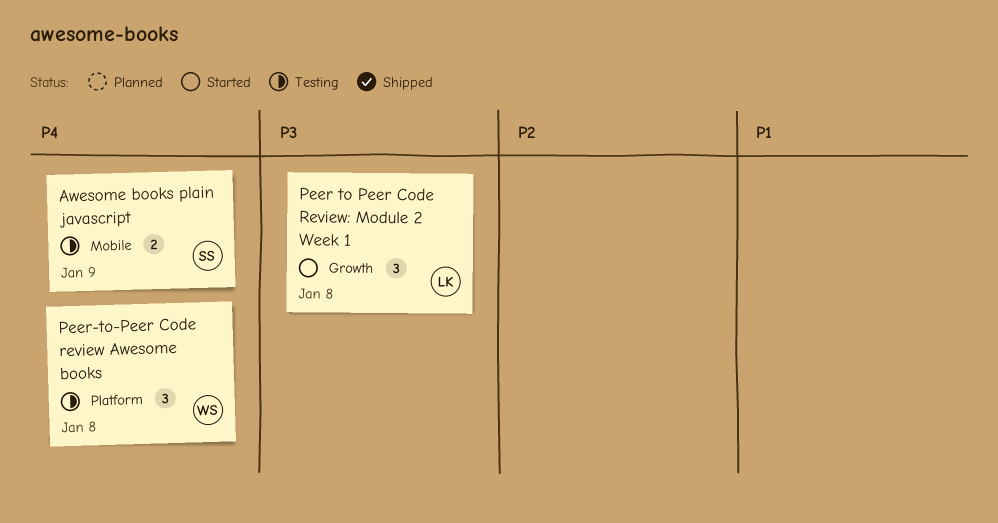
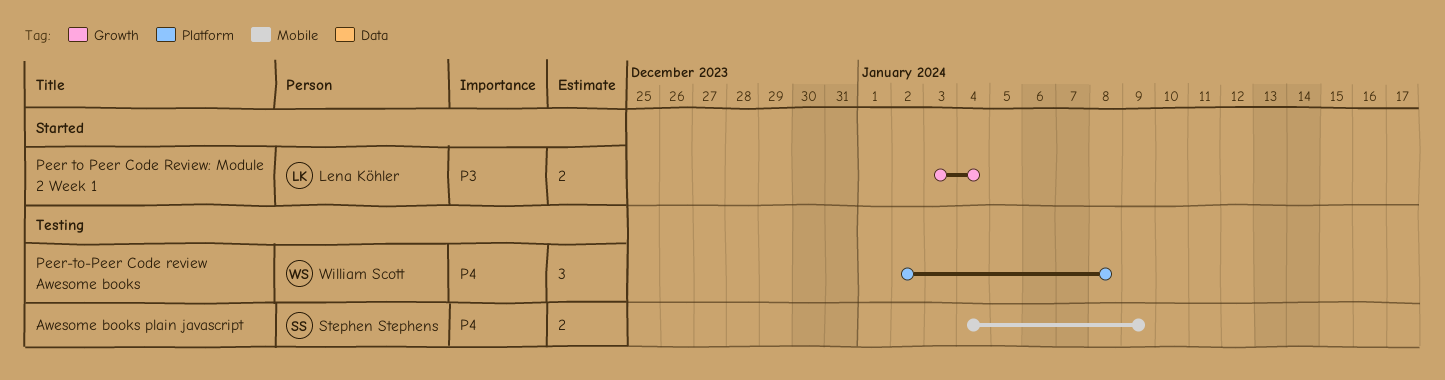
Peer to Peer Code Review: Module 2 Week 1, estimate: 3 -> 2
Peer to Peer Code Review: Module 2 Week 1, due: Jan 8 -> Jan 4

